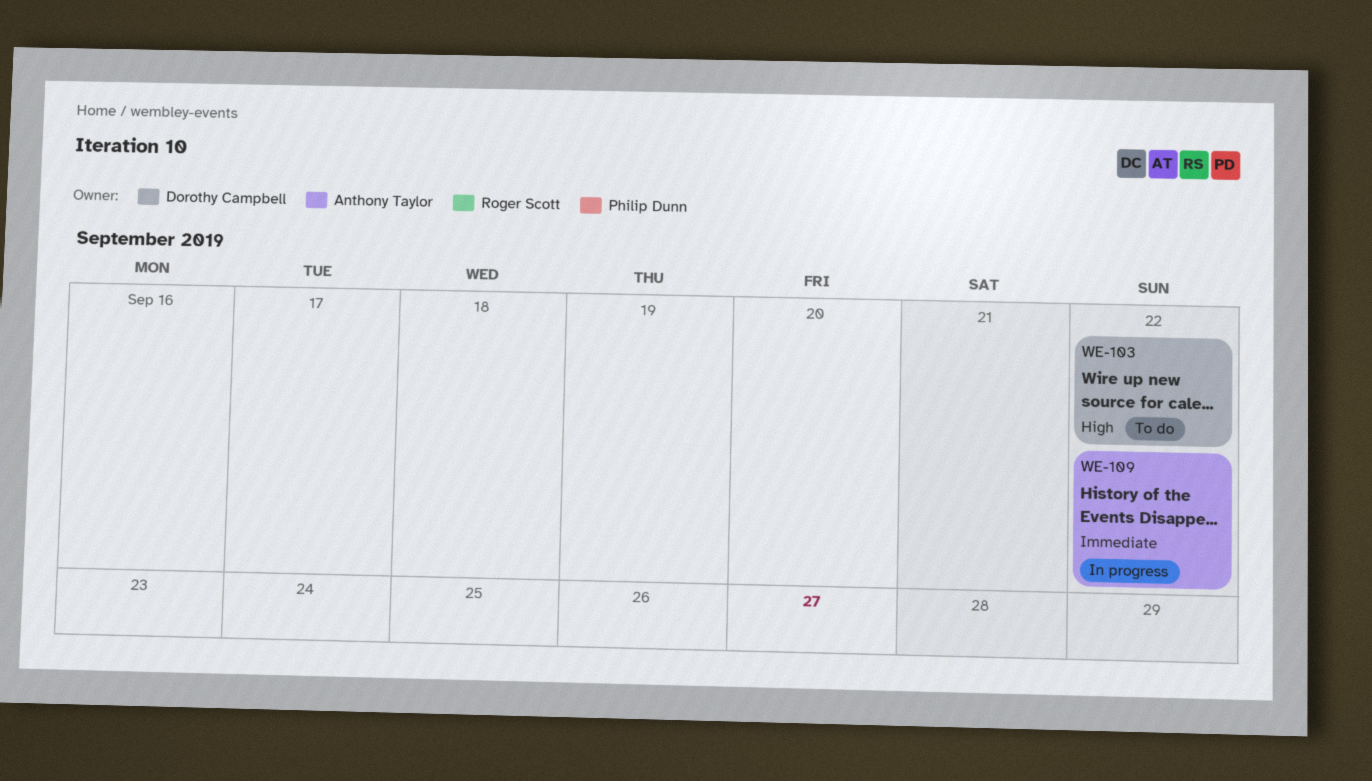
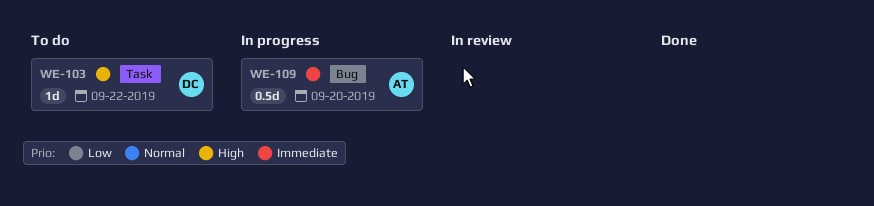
WE-109, due: Sep 22 -> Sep 20

